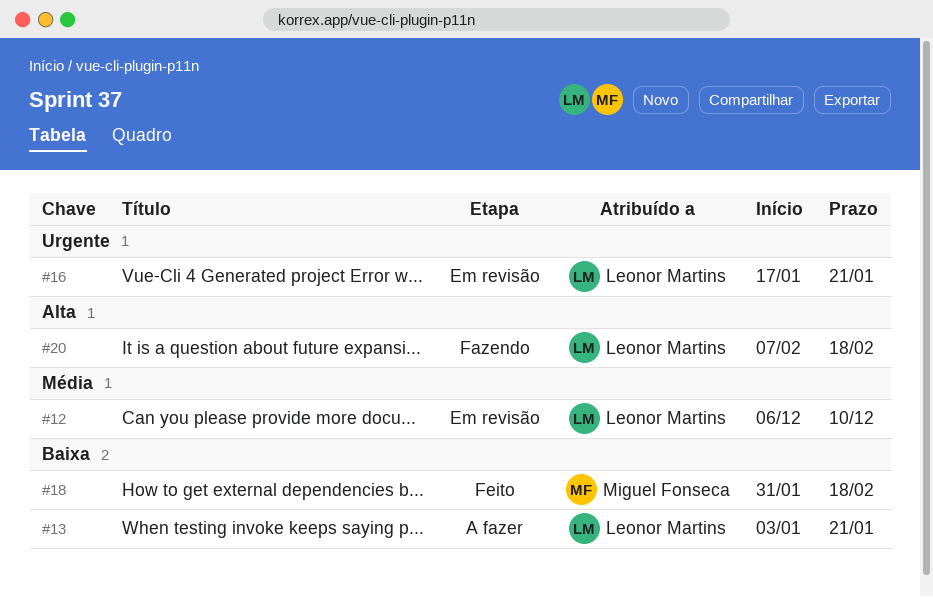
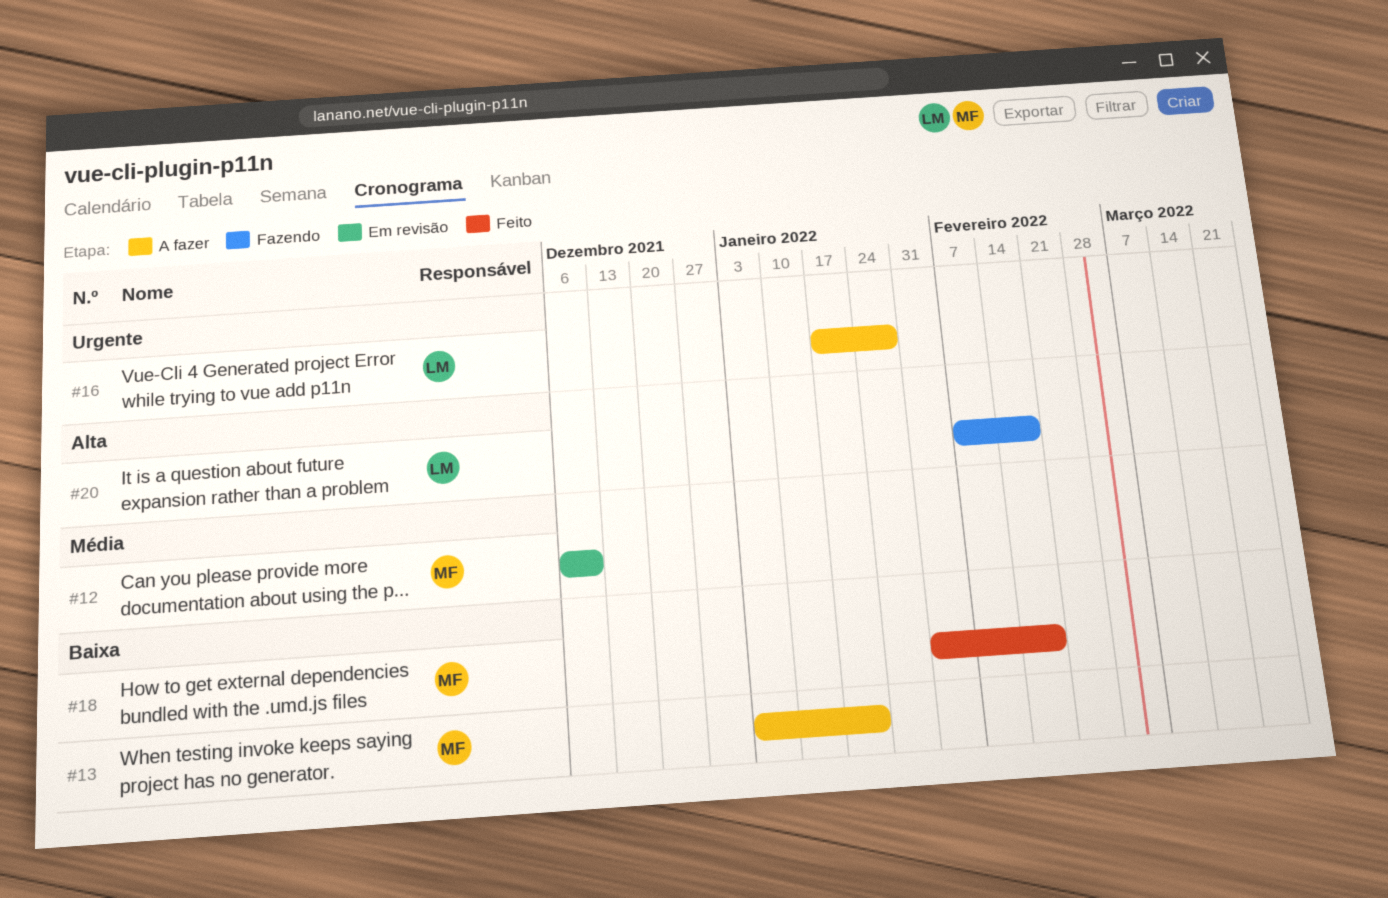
#12, owner: Leonor Martins -> Miguel Fonseca
#13, owner: Leonor Martins -> Miguel Fonseca
#16, status: Em revisão -> A fazer
#16, due: Jan 21 -> Jan 28

